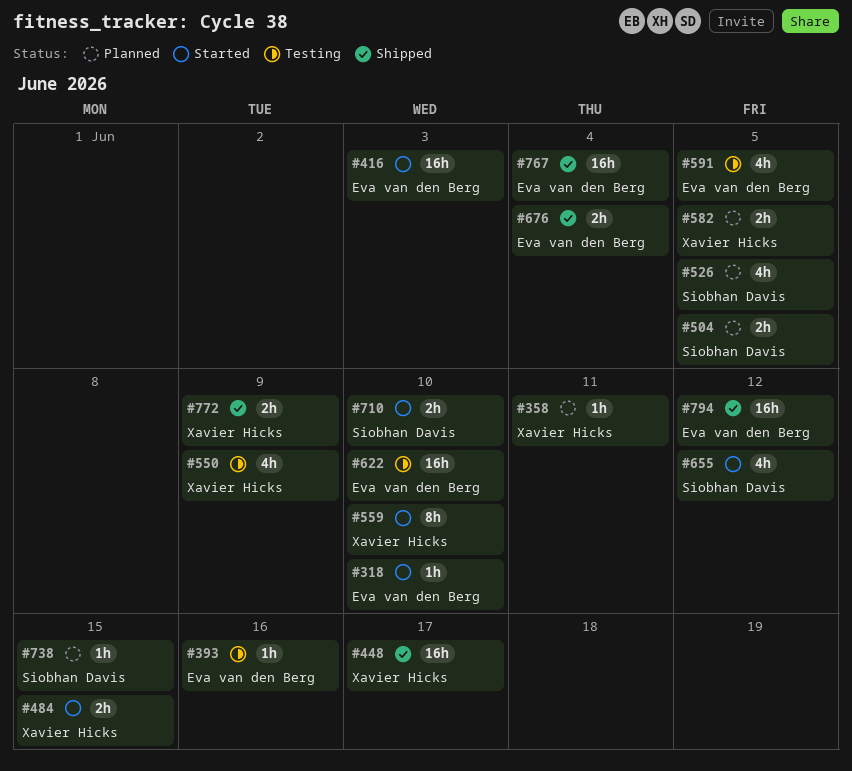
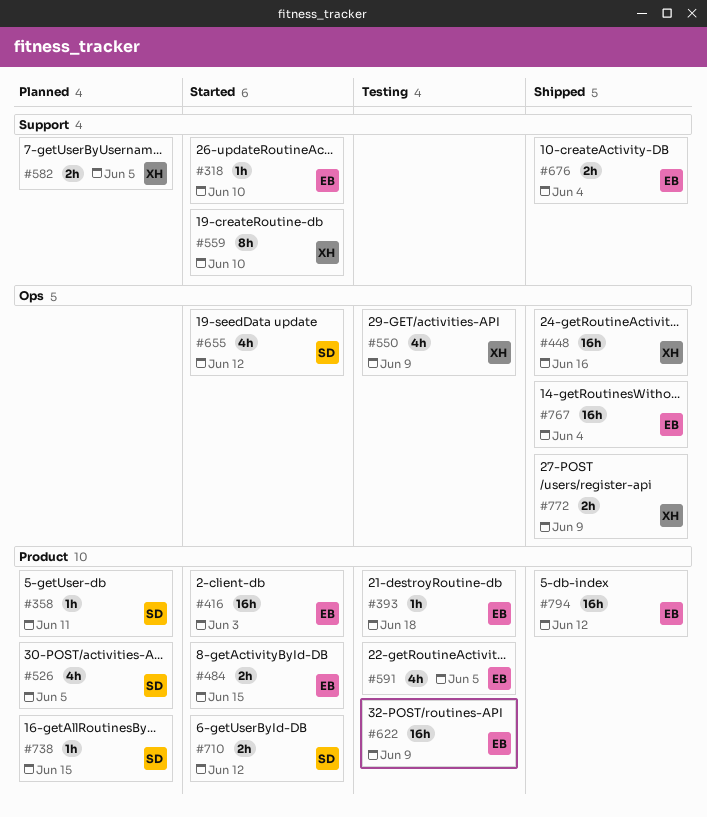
#358, owner: Xavier Hicks -> Siobhan Davis
#393, due: Jun 16 -> Jun 18
#448, due: Jun 17 -> Jun 16
#484, owner: Xavier Hicks -> Eva van den Berg
#504: present -> none
#622, due: Jun 10 -> Jun 9
#710, due: Jun 10 -> Jun 12

